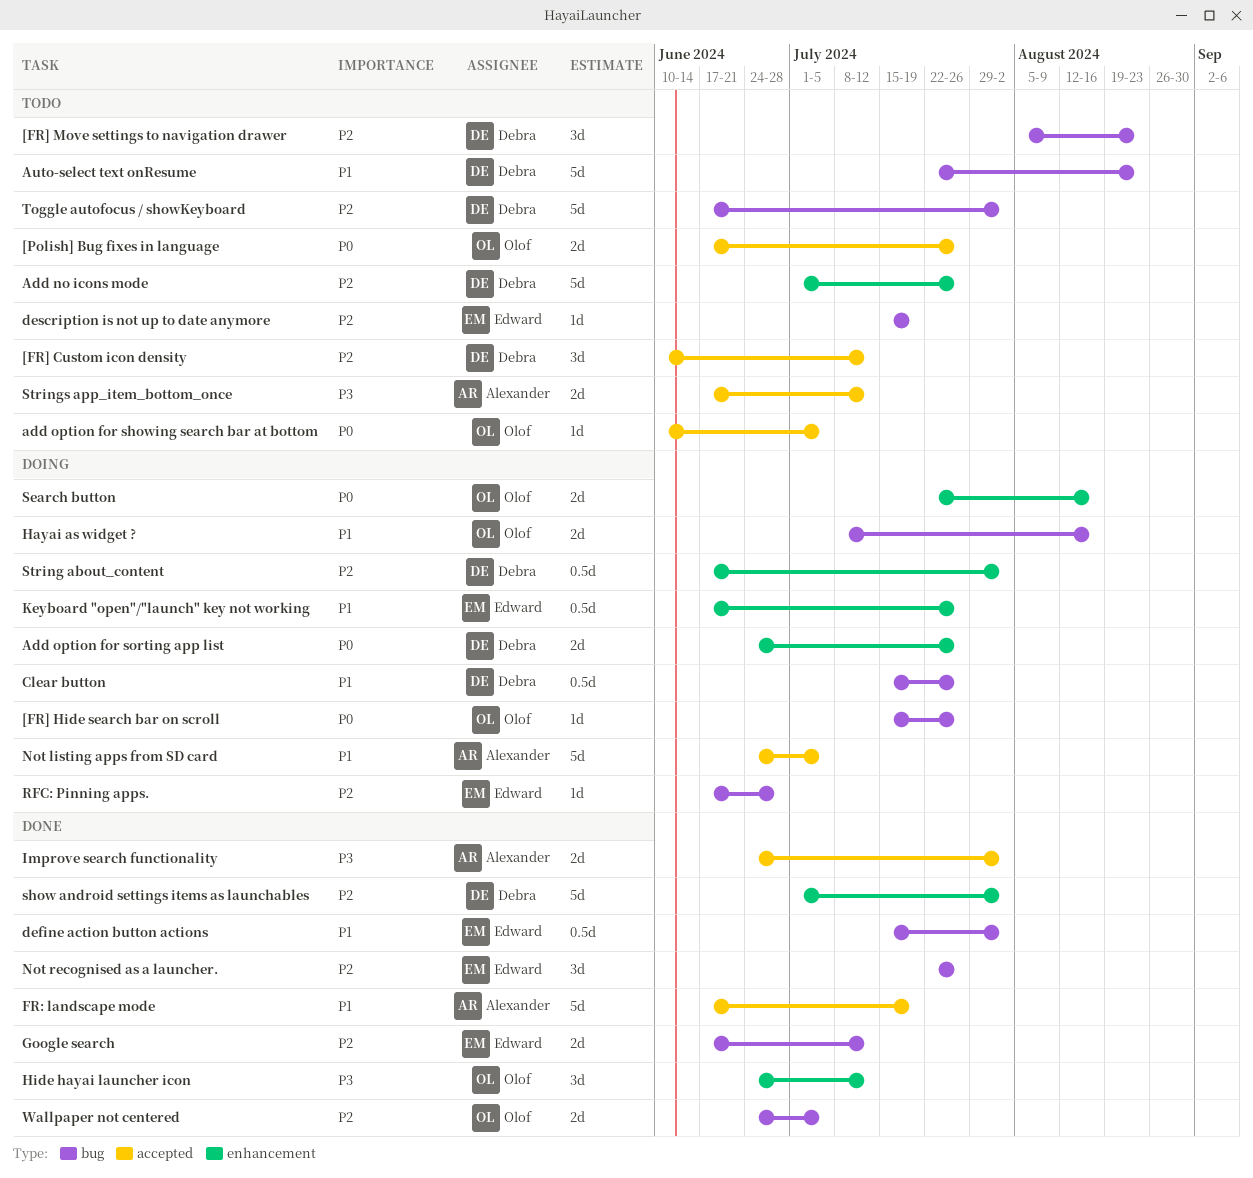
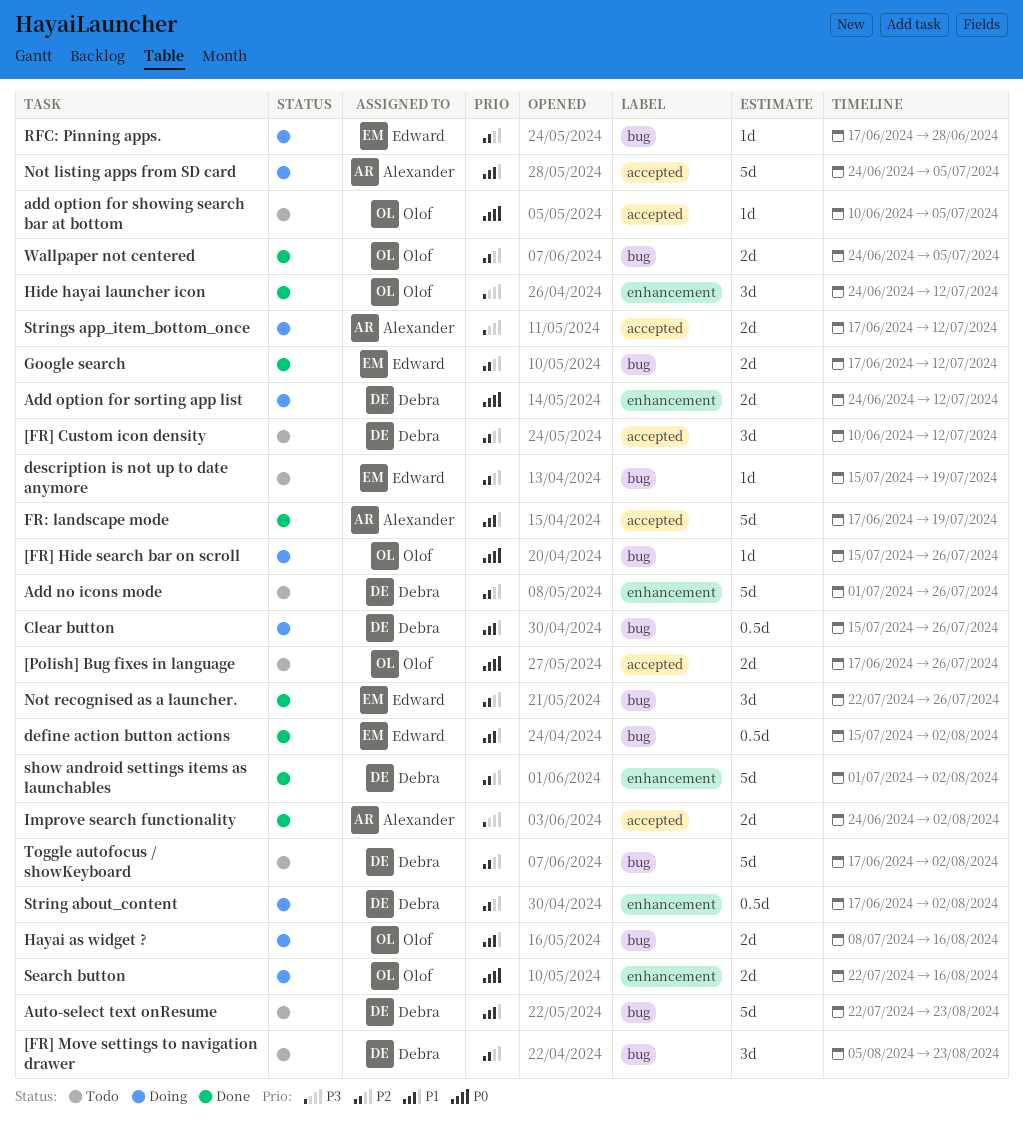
Add option for sorting app list, due: Jul 26 -> Jul 12
Keyboard "open"/"launch" key not working: present -> none
Strings app_item_bottom_once, status: Todo -> Doing

